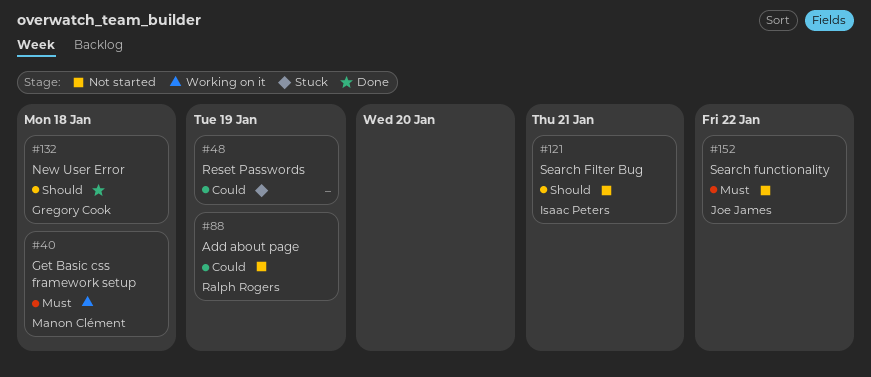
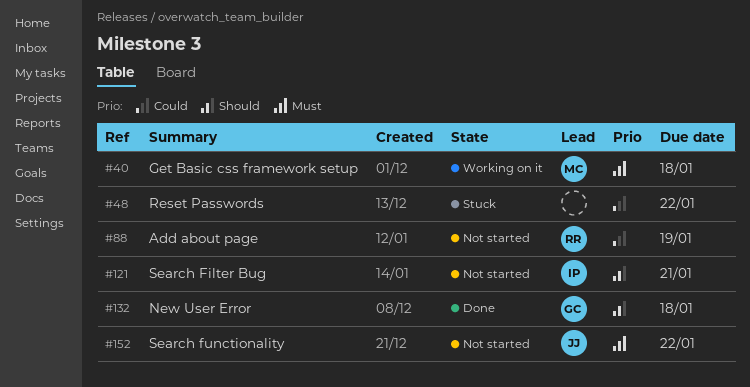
#48, due: Jan 19 -> Jan 22

